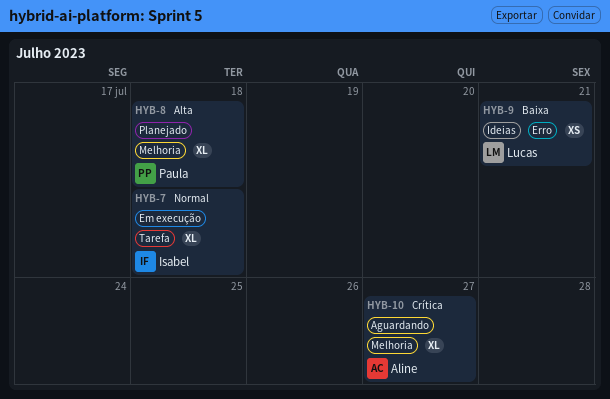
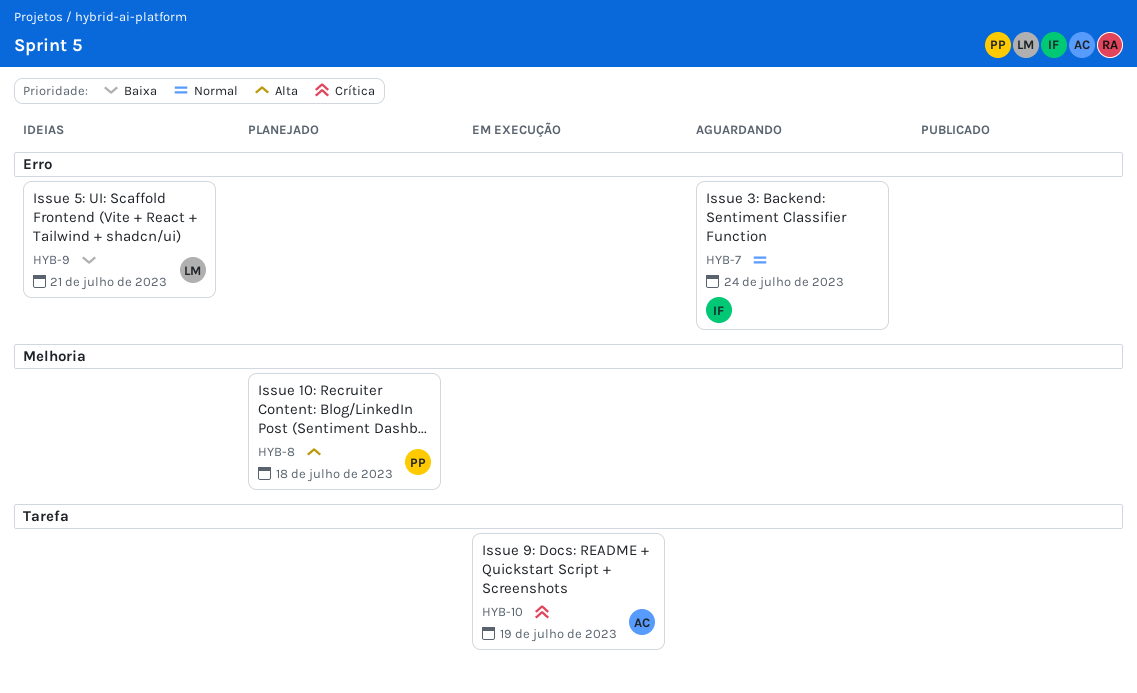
HYB-7, status: Em execução -> Aguardando
HYB-7, label: Tarefa -> Erro
HYB-7, due: Jul 18 -> Jul 24
HYB-10, status: Aguardando -> Em execução
HYB-10, label: Melhoria -> Tarefa
HYB-10, due: Jul 27 -> Jul 19

